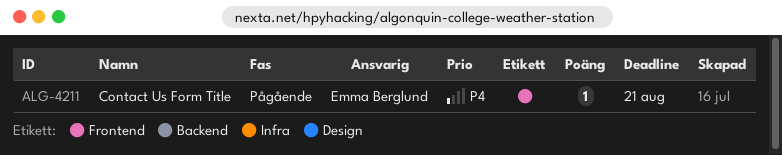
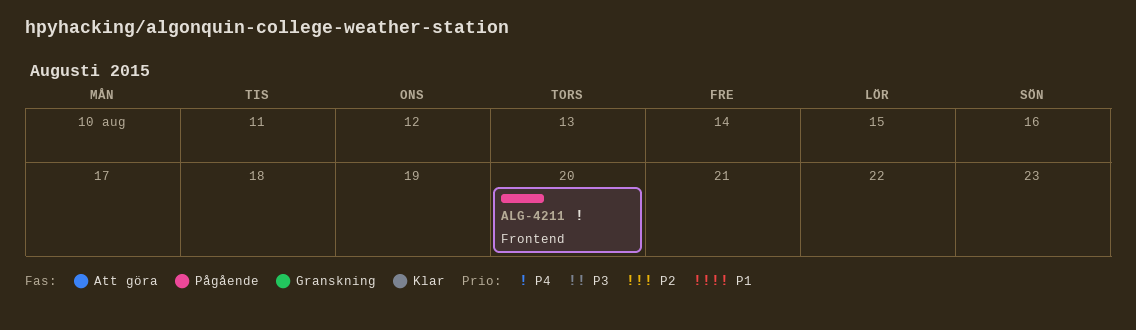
ALG-4211, due: Aug 21 -> Aug 20

